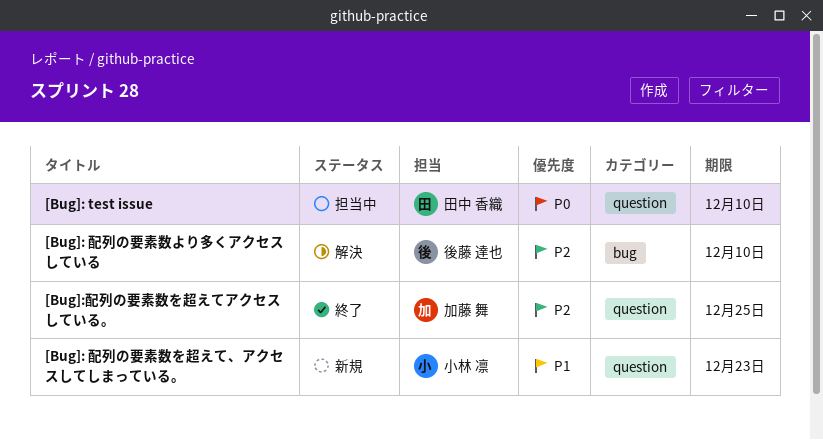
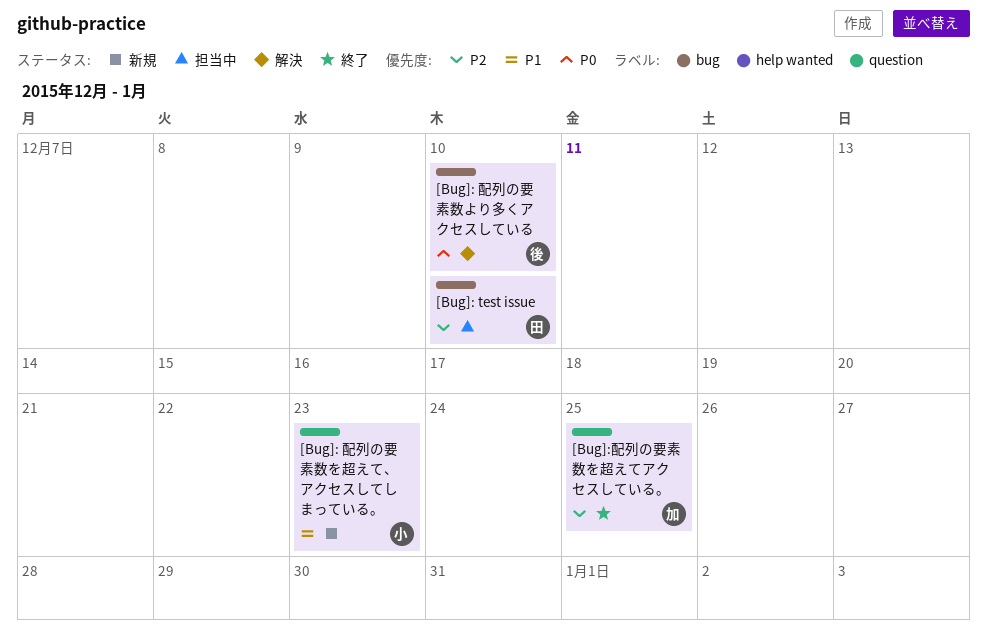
[Bug]: test issue, priority: P0 -> P2
[Bug]: test issue, label: question -> bug
[Bug]: 配列の要素数より多くアクセスしている, priority: P2 -> P0

